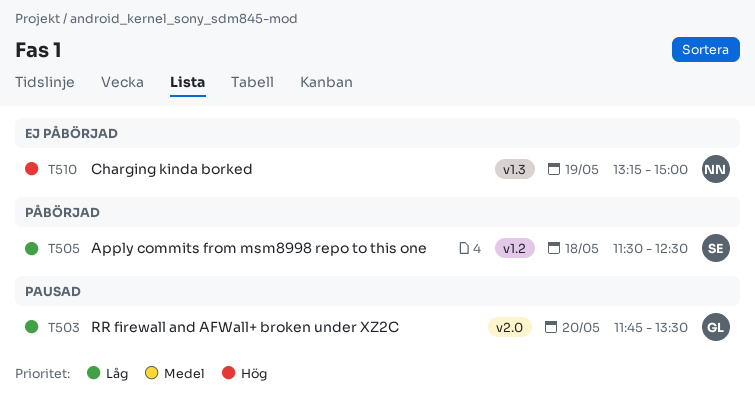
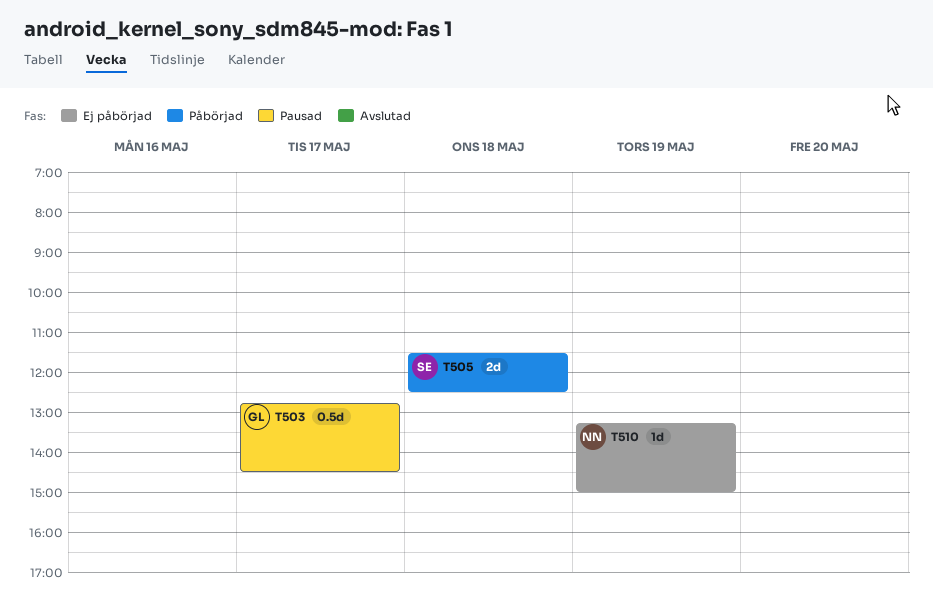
T503, day: May 20 -> May 17
T503, begins: 11:45 -> 12:45
T503, ends: 13:30 -> 14:30

